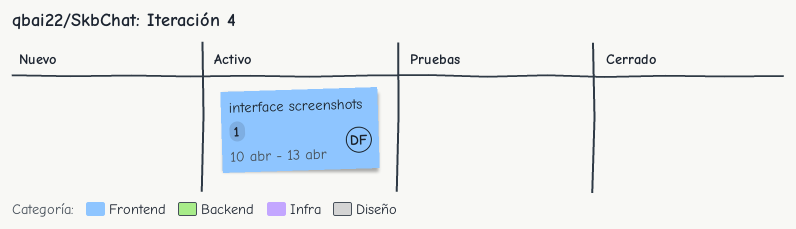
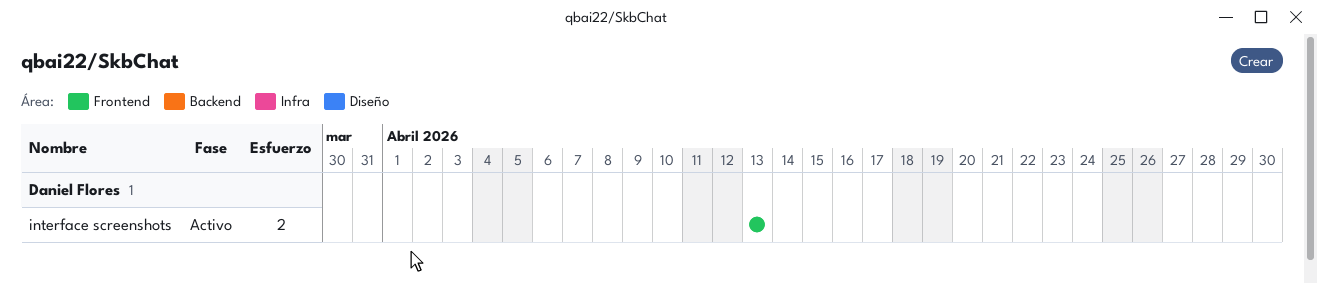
interface screenshots, estimate: 1 -> 2
interface screenshots, start: Apr 10 -> Apr 13

